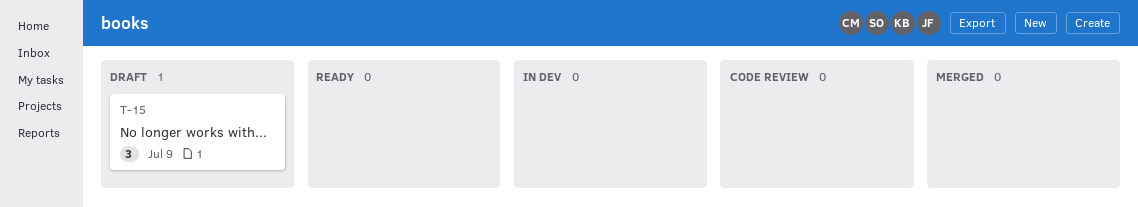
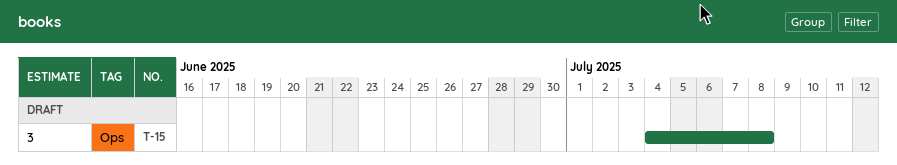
T-15, due: Jul 9 -> Jul 8

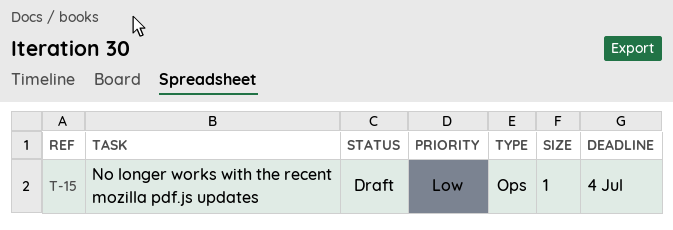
T-15, estimate: 3 -> 1
T-15, due: Jul 8 -> Jul 4

